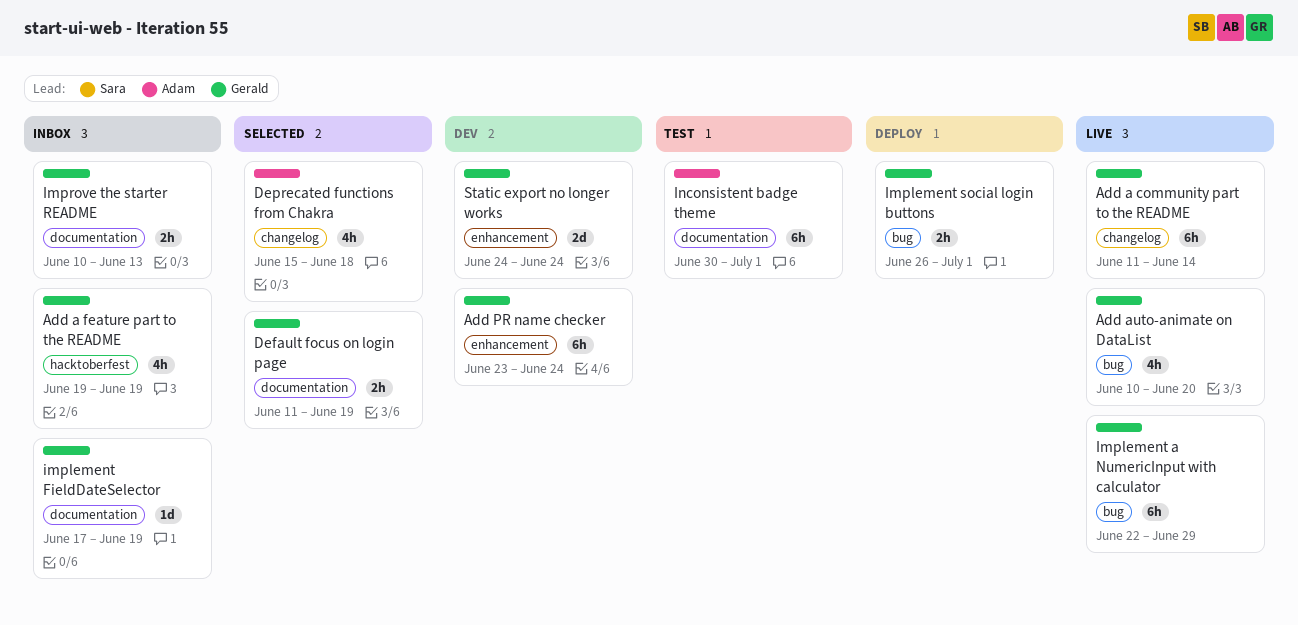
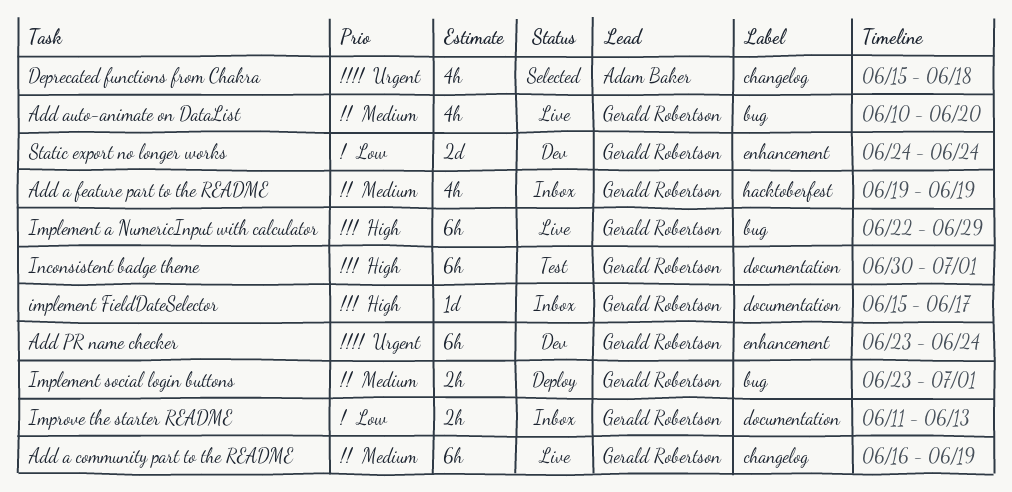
Add a community part to the README, start: Jun 11 -> Jun 16
Add a community part to the README, due: Jun 14 -> Jun 19
Default focus on login page: present -> none
implement FieldDateSelector, start: Jun 17 -> Jun 15
implement FieldDateSelector, due: Jun 19 -> Jun 17
Implement social login buttons, start: Jun 26 -> Jun 23
Improve the starter README, start: Jun 10 -> Jun 11
Inconsistent badge theme, owner: Adam Baker -> Gerald Robertson

